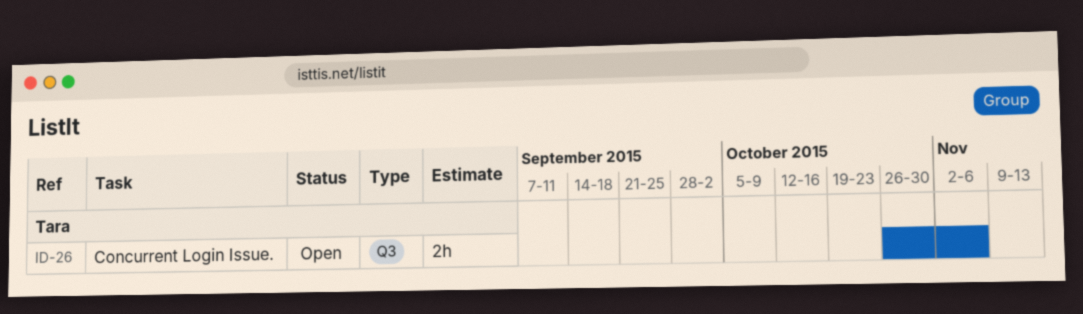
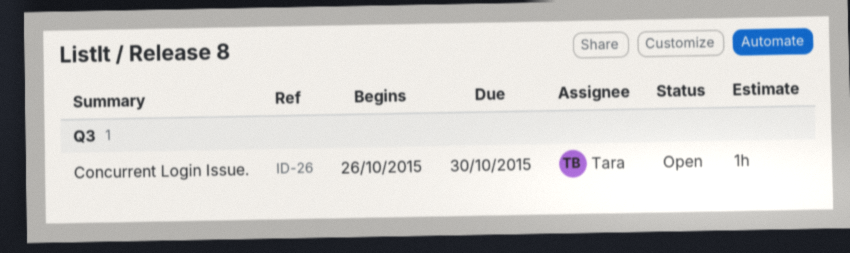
ID-26, estimate: 2h -> 1h
ID-26, due: Nov 6 -> Oct 30

